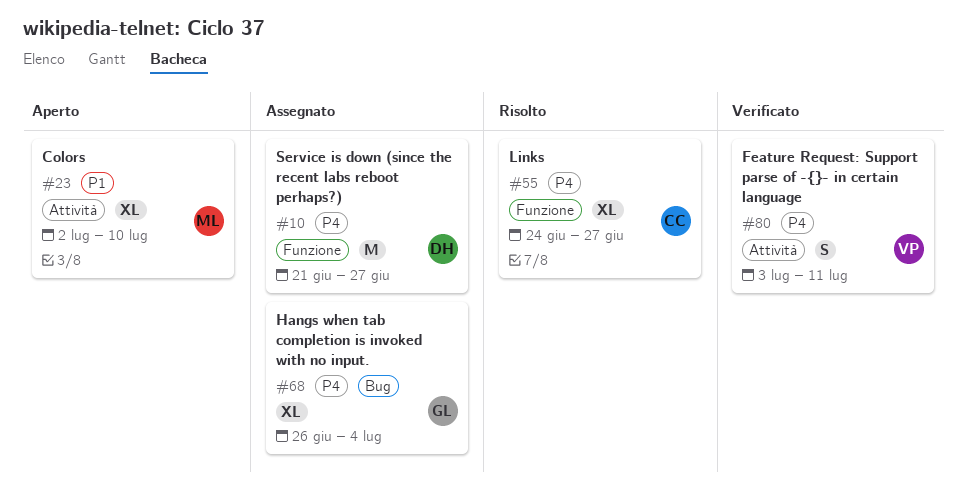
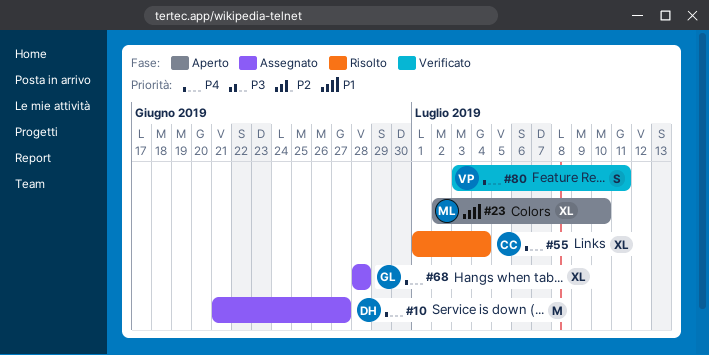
#55, start: Jun 24 -> Jul 1
#55, due: Jun 27 -> Jul 4
#68, start: Jun 26 -> Jun 28
#68, due: Jul 4 -> Jun 28

